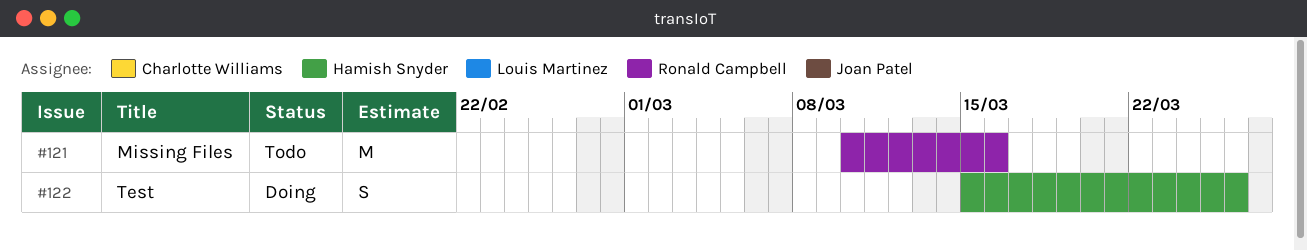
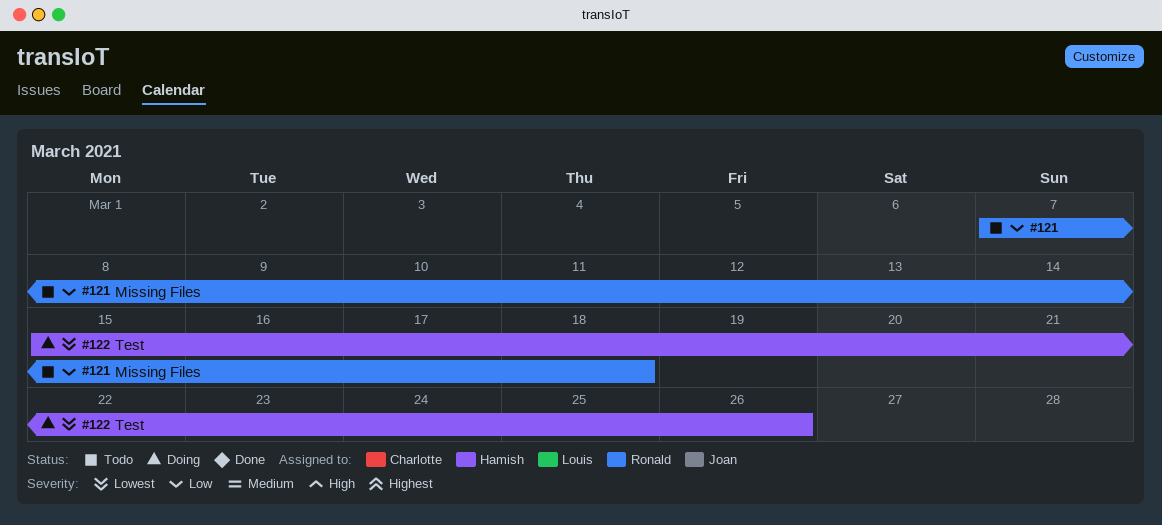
#121, start: Mar 10 -> Mar 7
#121, due: Mar 16 -> Mar 18

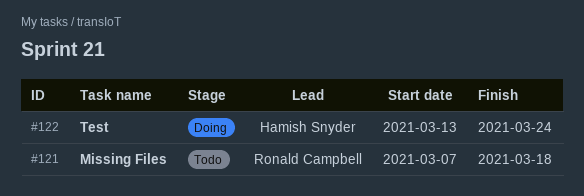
#122, start: Mar 15 -> Mar 13
#122, due: Mar 26 -> Mar 24

